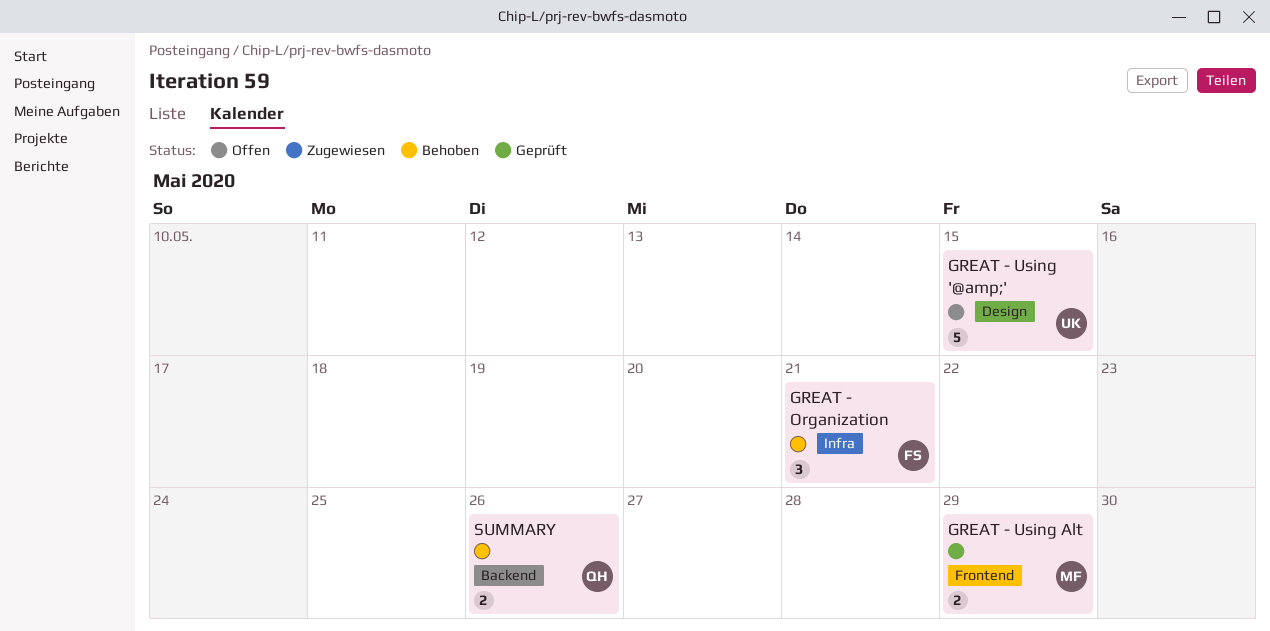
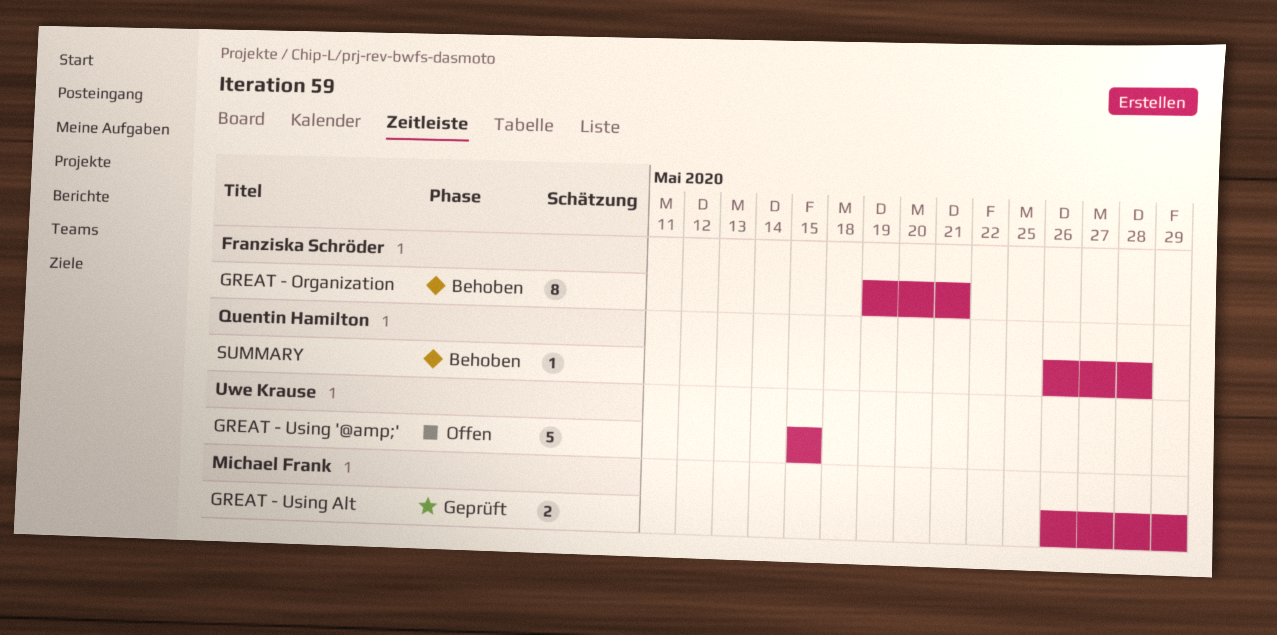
GREAT - Organization, estimate: 3 -> 8
SUMMARY, estimate: 2 -> 1
SUMMARY, due: May 26 -> May 28

